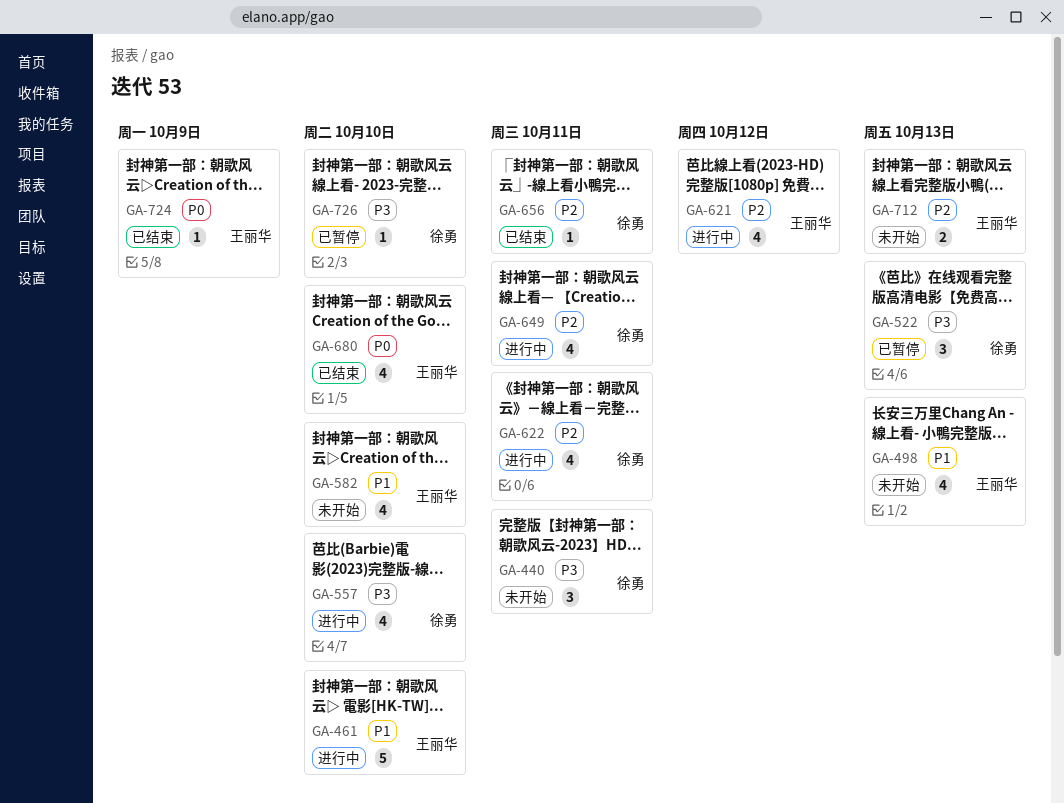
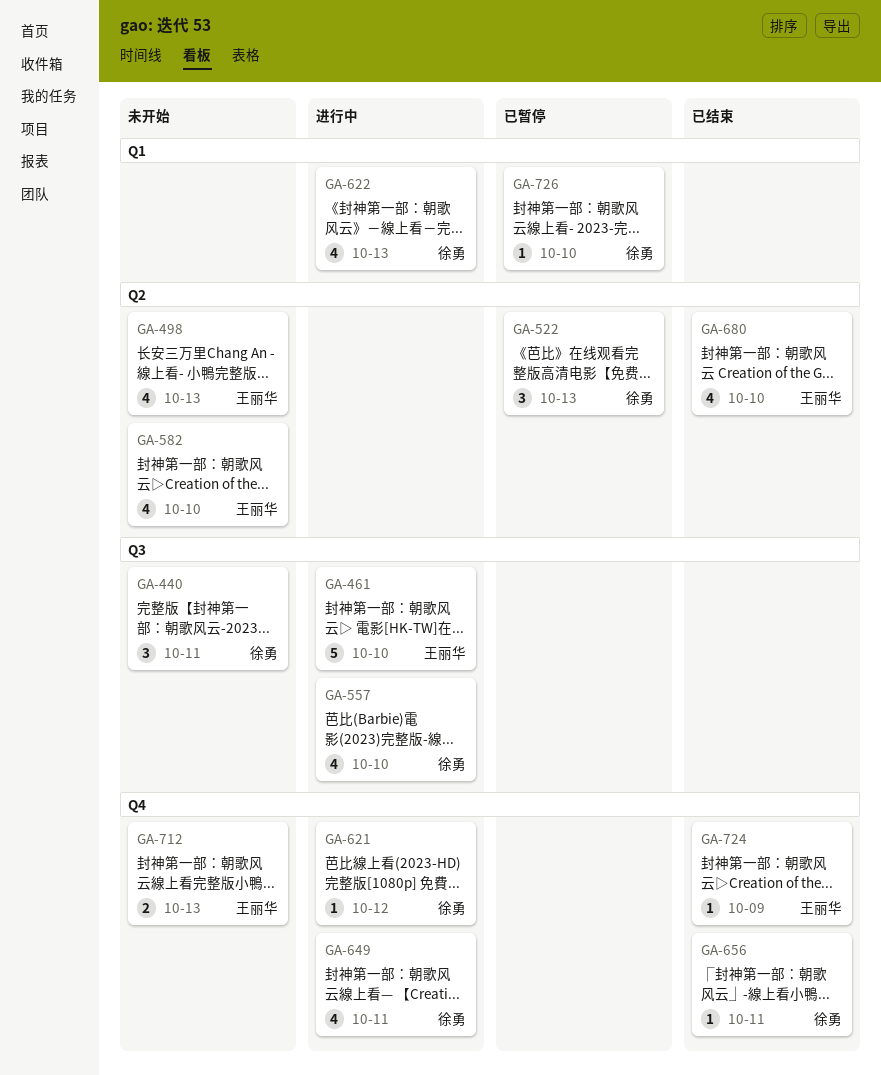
GA-621, owner: 王丽华 -> 徐勇
GA-621, estimate: 4 -> 1
GA-622, due: Oct 11 -> Oct 13

